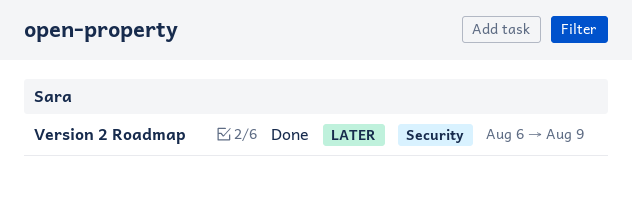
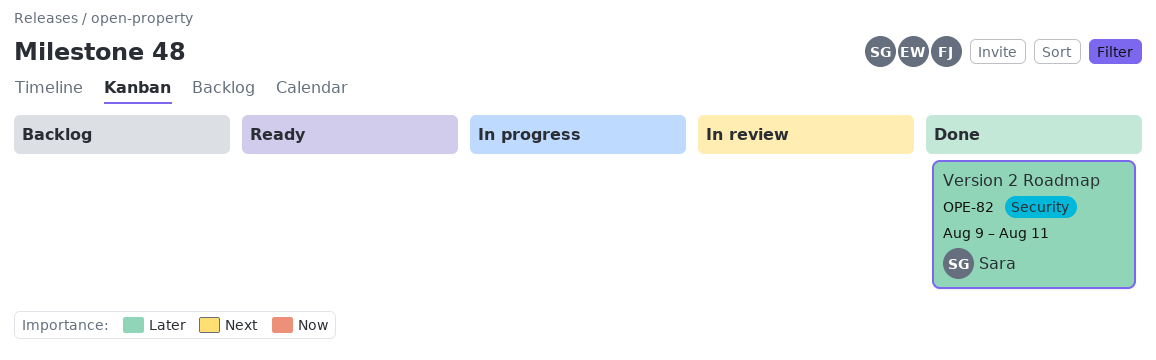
Version 2 Roadmap, start: Aug 6 -> Aug 9
Version 2 Roadmap, due: Aug 9 -> Aug 11

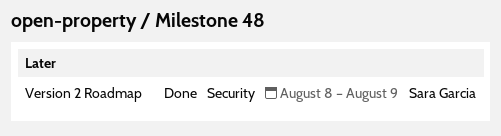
Version 2 Roadmap, start: Aug 9 -> Aug 8
Version 2 Roadmap, due: Aug 11 -> Aug 9

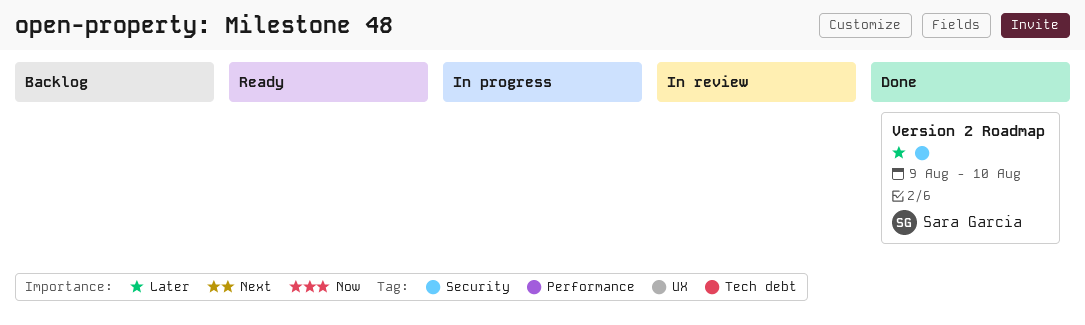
Version 2 Roadmap, start: Aug 8 -> Aug 9
Version 2 Roadmap, due: Aug 9 -> Aug 10

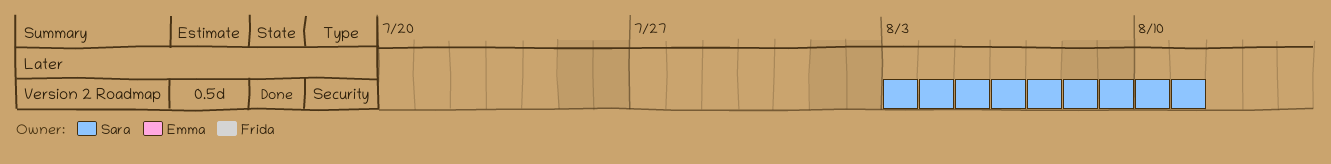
Version 2 Roadmap, start: Aug 9 -> Aug 3
Version 2 Roadmap, due: Aug 10 -> Aug 11

